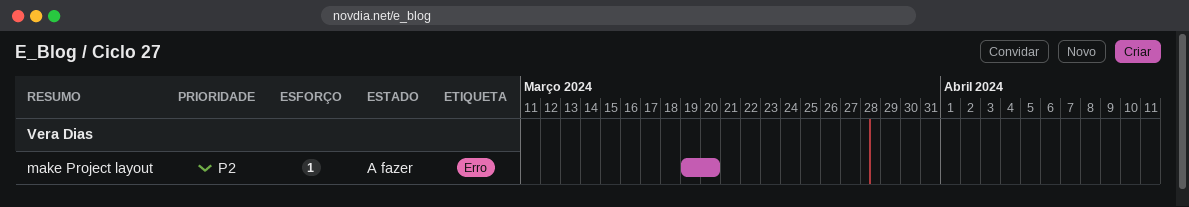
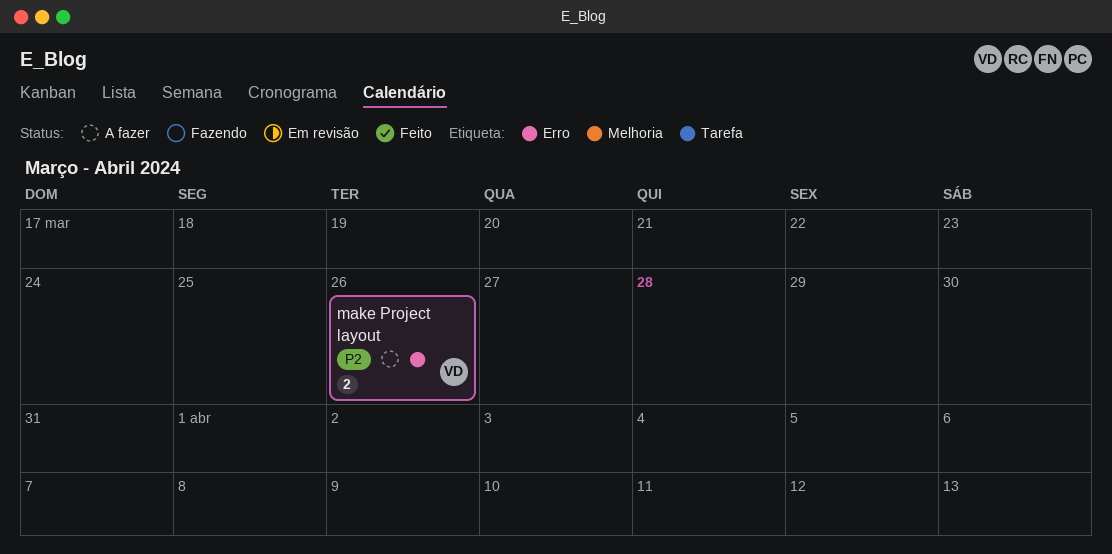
make Project layout, estimate: 1 -> 2
make Project layout, due: Mar 20 -> Mar 26

